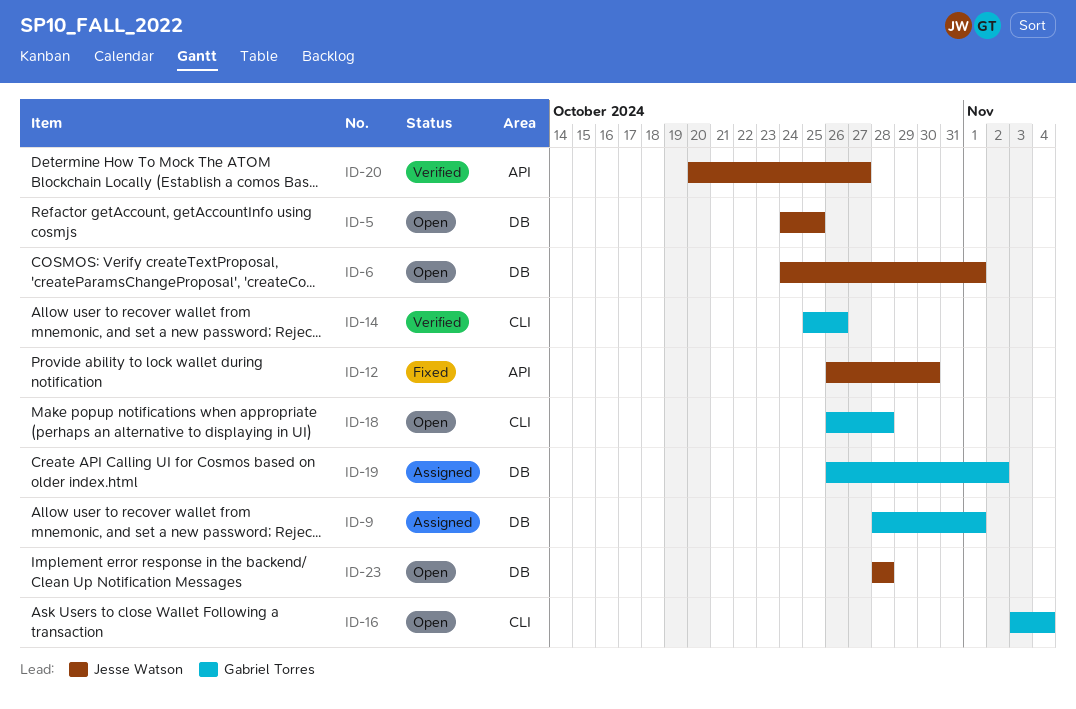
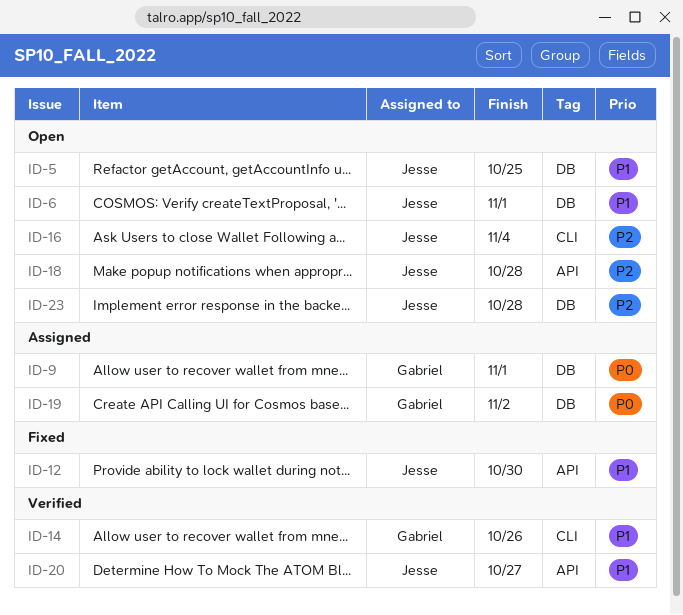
ID-16, owner: Gabriel Torres -> Jesse Watson
ID-18, owner: Gabriel Torres -> Jesse Watson
ID-18, label: CLI -> API

